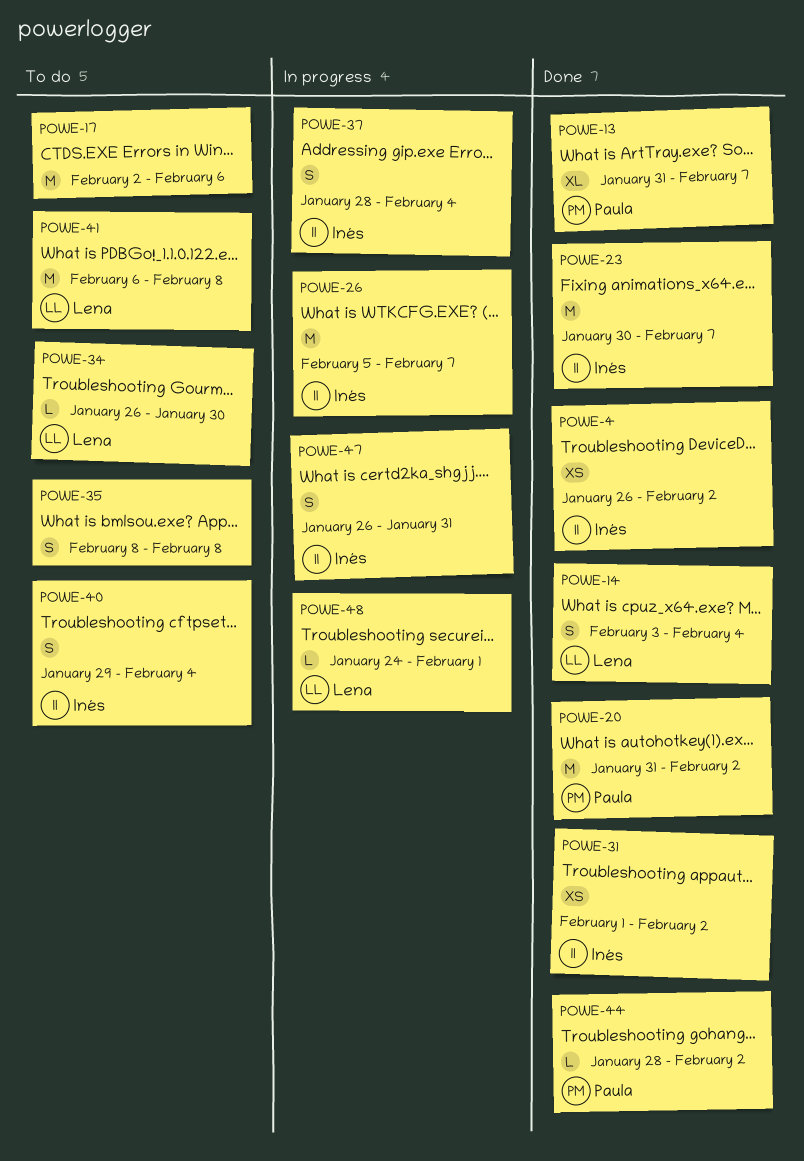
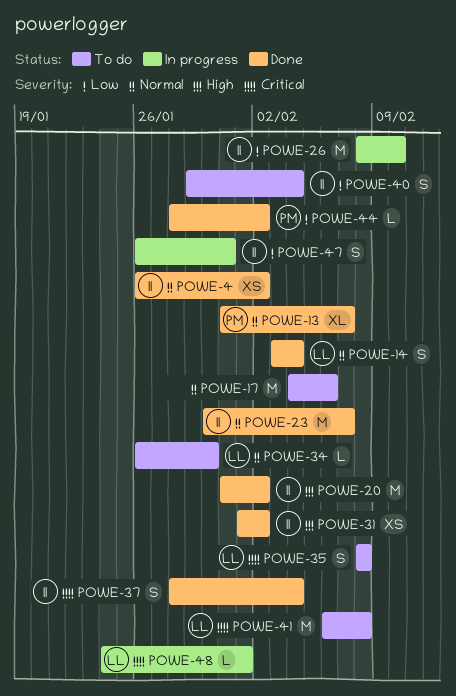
POWE-17, start: Feb 2 -> Feb 4
POWE-20, owner: Paula -> Inés
POWE-26, start: Feb 5 -> Feb 8
POWE-26, due: Feb 7 -> Feb 10
POWE-35, owner: none -> Lena
POWE-37, status: In progress -> Done

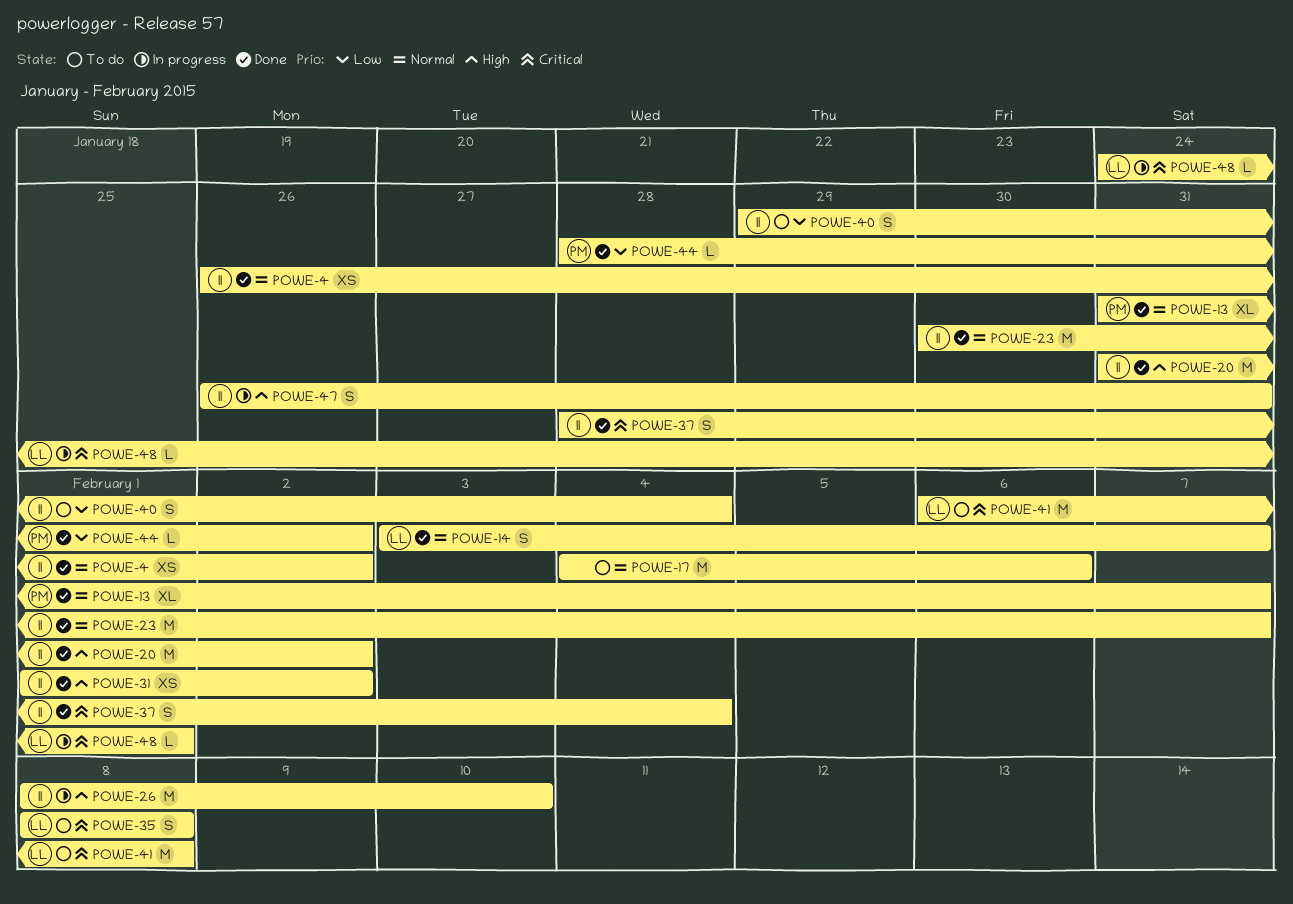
POWE-14, due: Feb 4 -> Feb 7
POWE-26, priority: Low -> High
POWE-34: present -> none
POWE-47, priority: Low -> High

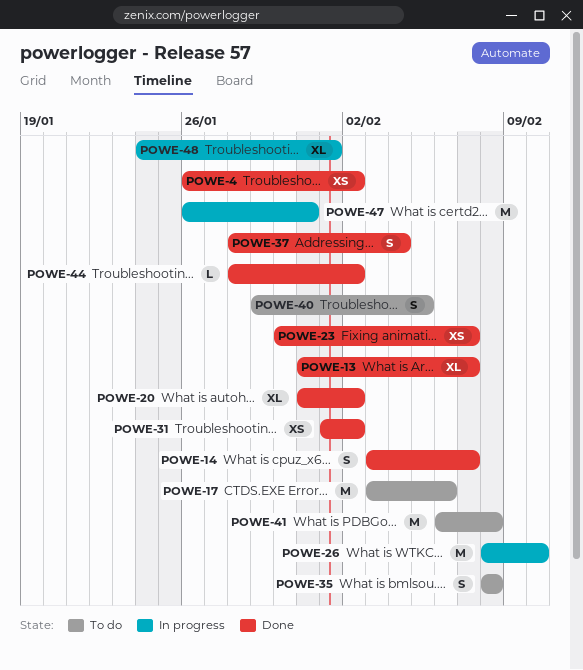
POWE-17, start: Feb 4 -> Feb 3
POWE-20, estimate: M -> XL
POWE-23, estimate: M -> XS
POWE-40, due: Feb 4 -> Feb 5
POWE-47, estimate: S -> M
POWE-48, estimate: L -> XL

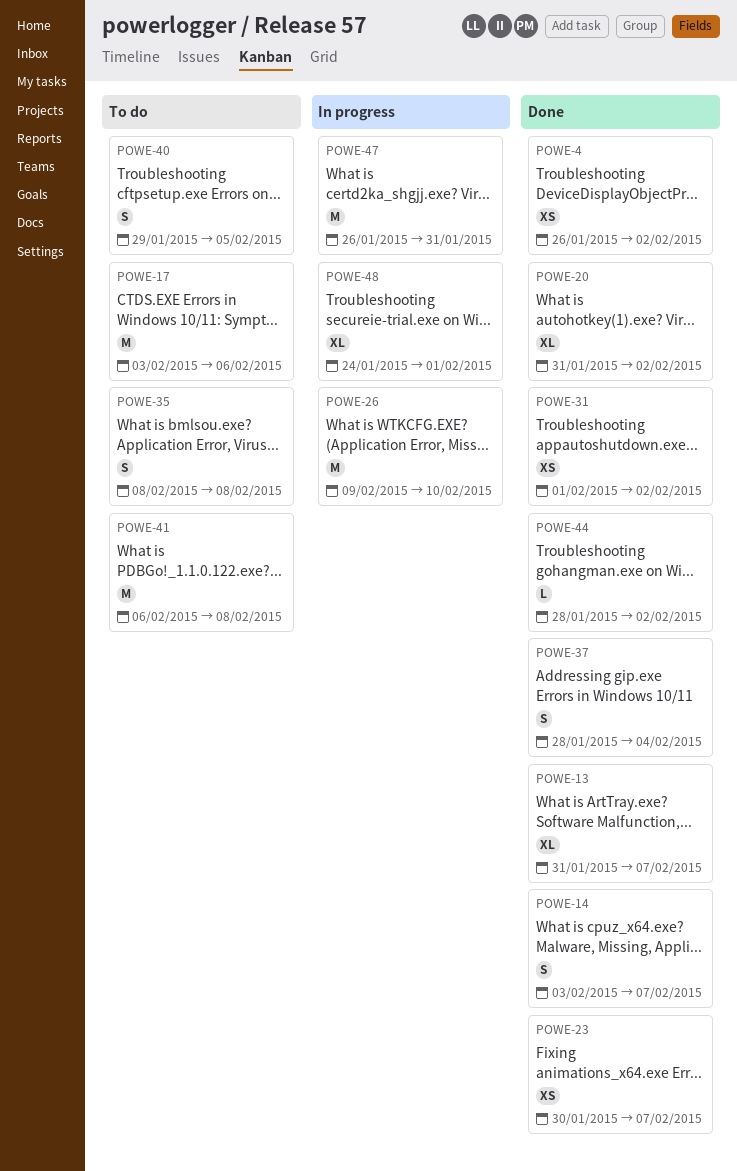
POWE-26, start: Feb 8 -> Feb 9

